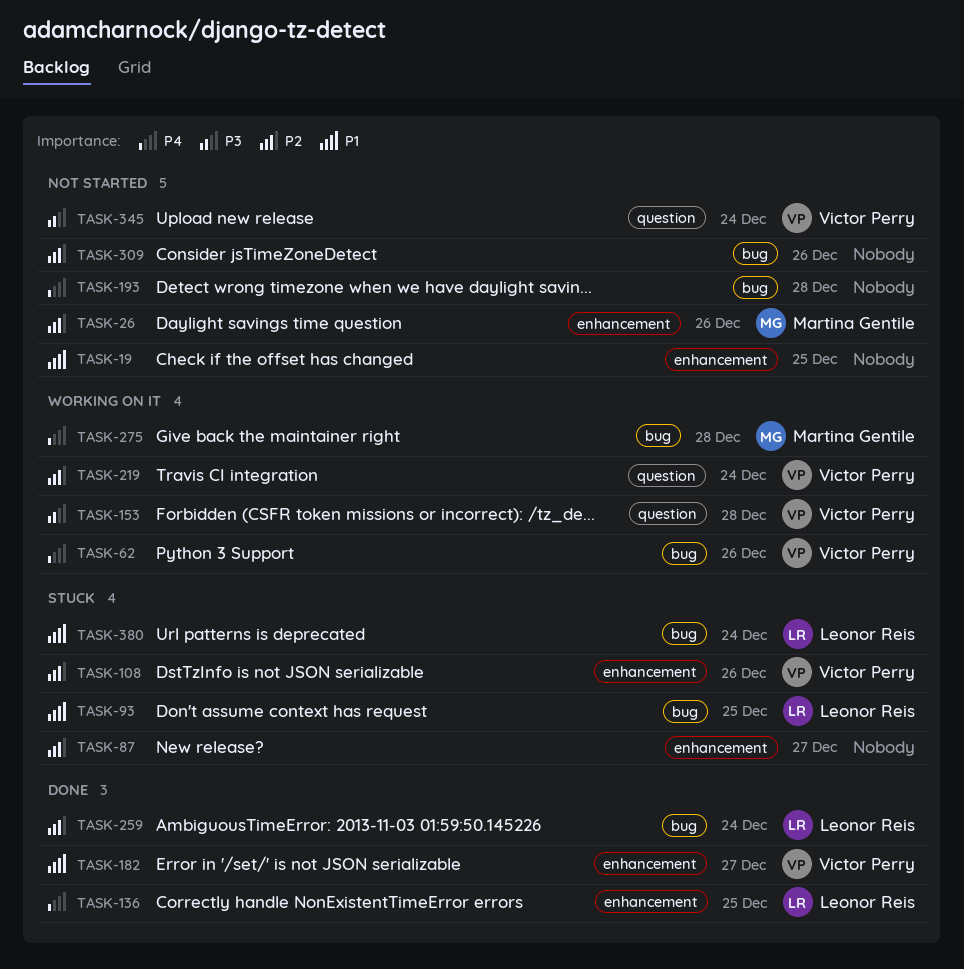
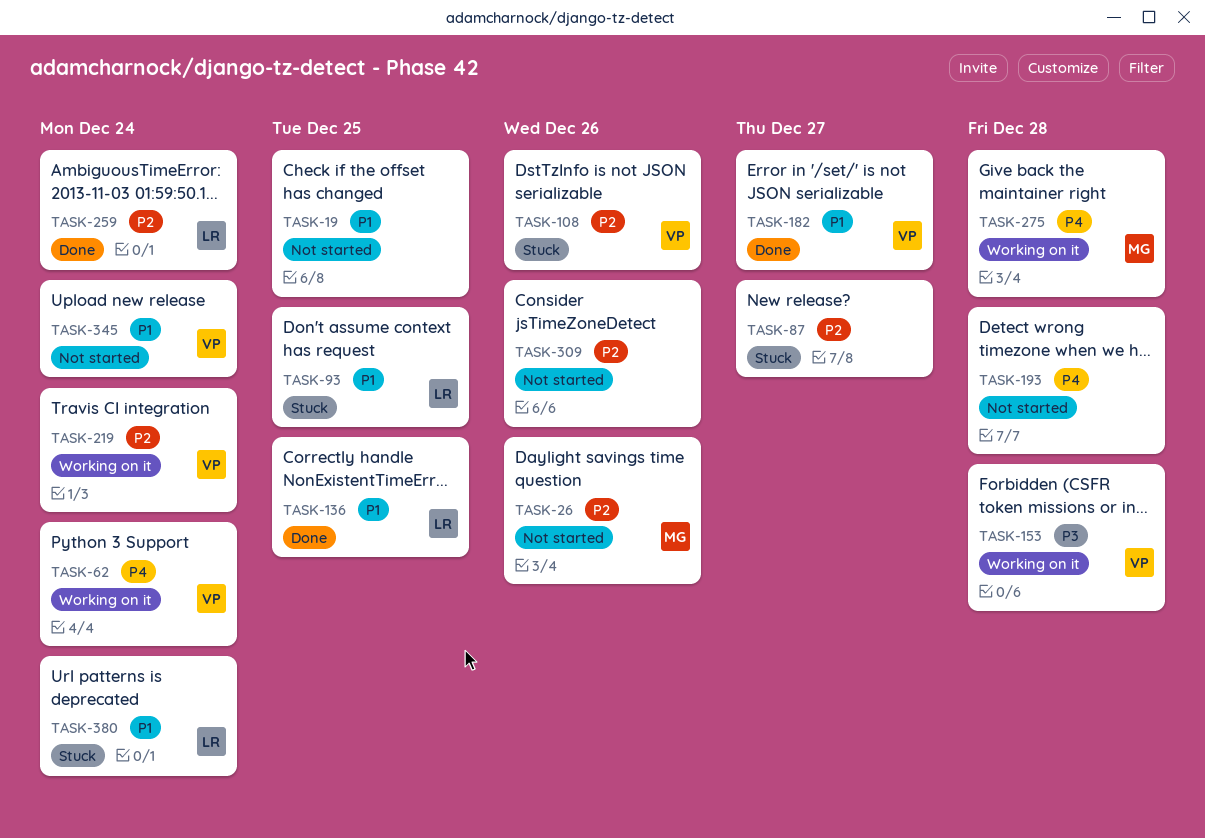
TASK-62, due: Dec 26 -> Dec 24
TASK-136, priority: P4 -> P1
TASK-345, priority: P3 -> P1

